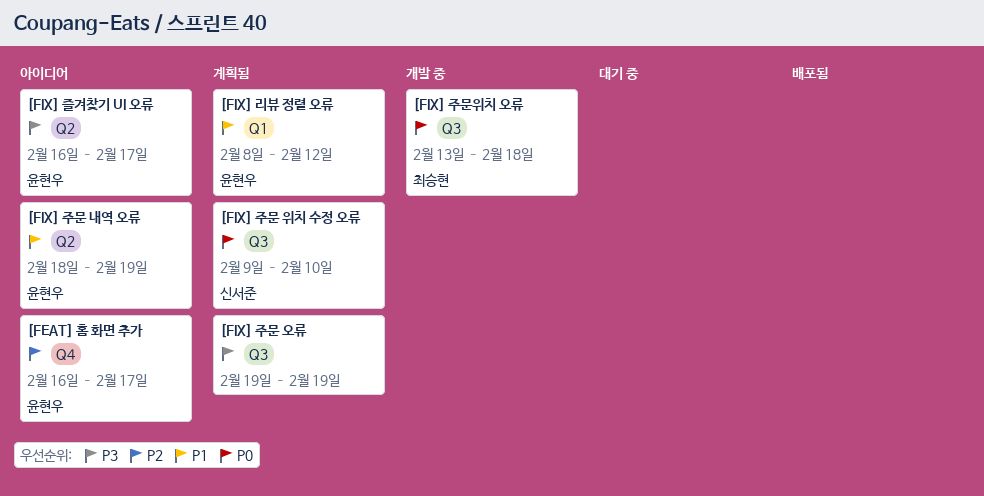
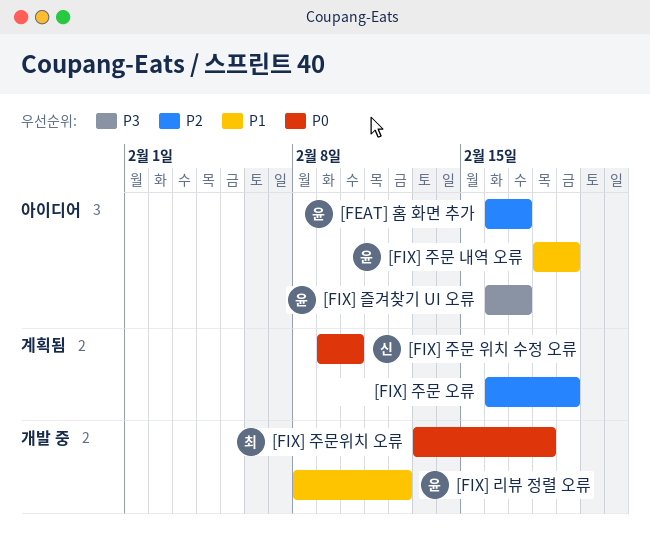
[FIX] 리뷰 정렬 오류, status: 계획됨 -> 개발 중
[FIX] 주문 오류, priority: P3 -> P2
[FIX] 주문 오류, start: Feb 19 -> Feb 16

